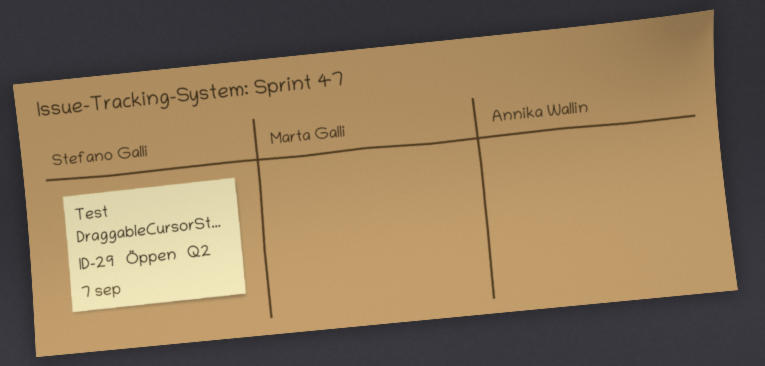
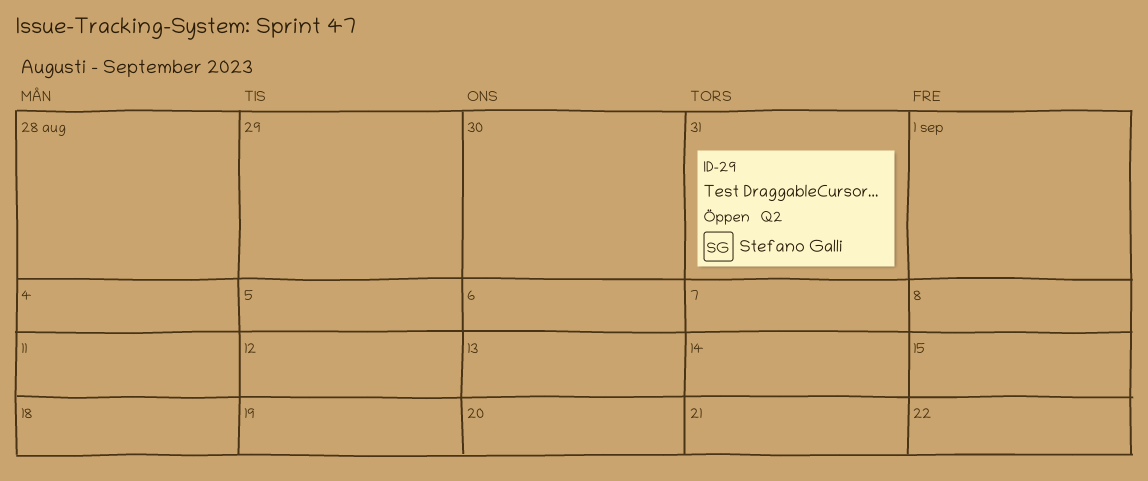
ID-29, due: Sep 7 -> Aug 31

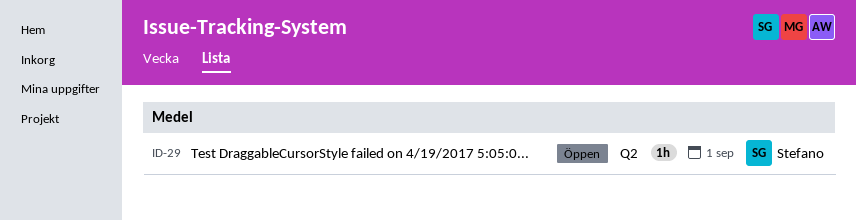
ID-29, due: Aug 31 -> Sep 1

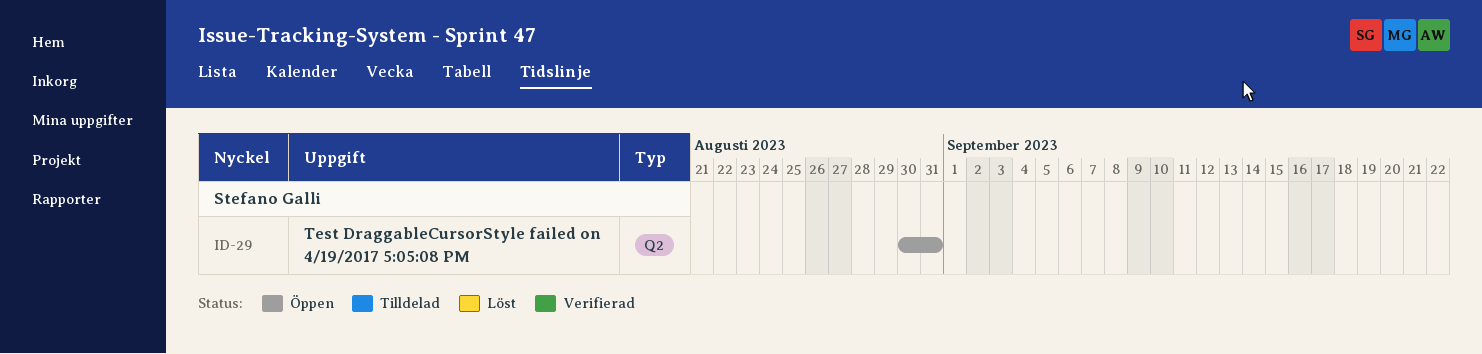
ID-29, due: Sep 1 -> Aug 31

